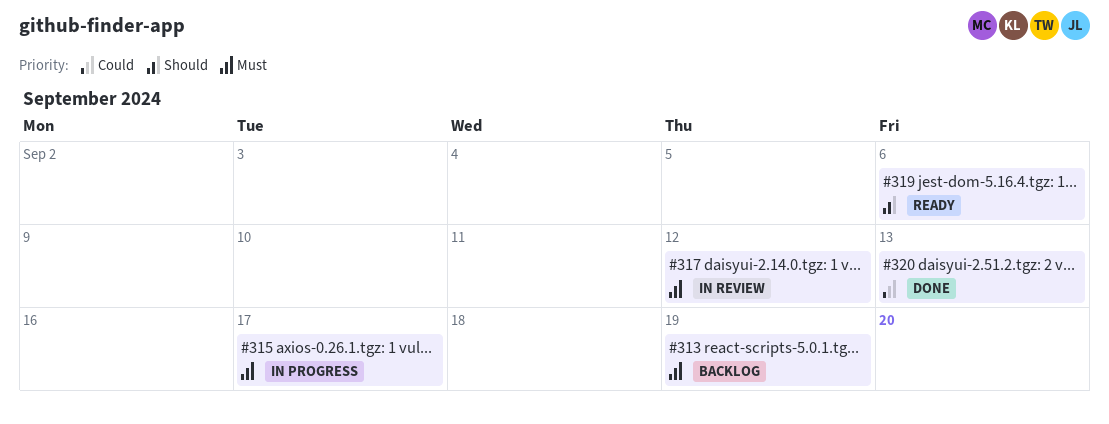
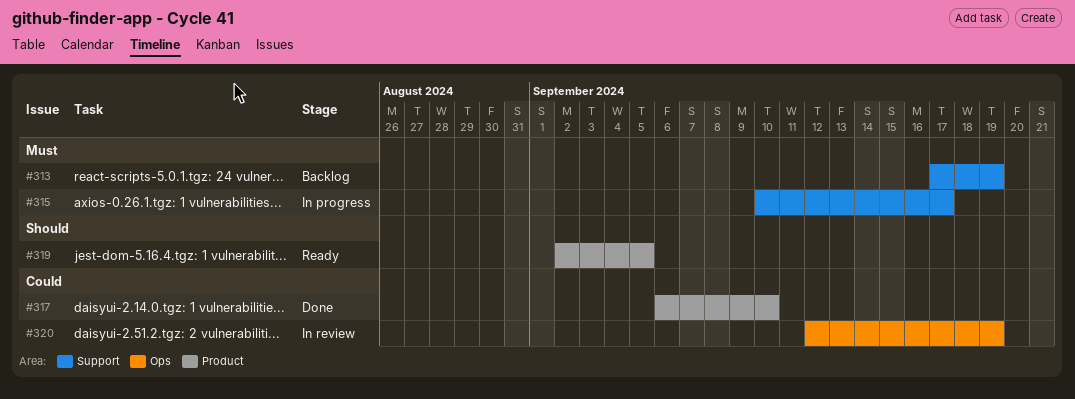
#317, status: In review -> Done
#317, priority: Must -> Could
#317, due: Sep 12 -> Sep 10
#319, due: Sep 6 -> Sep 5
#320, status: Done -> In review
#320, due: Sep 13 -> Sep 19

